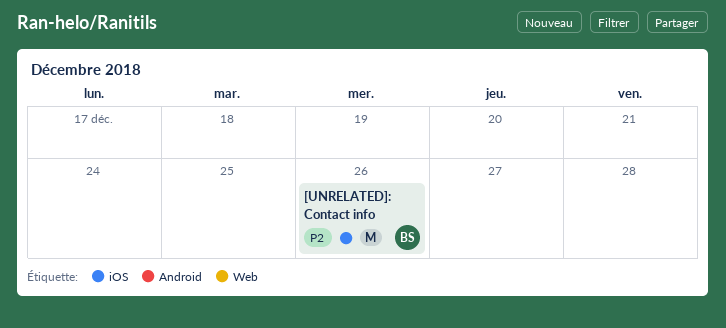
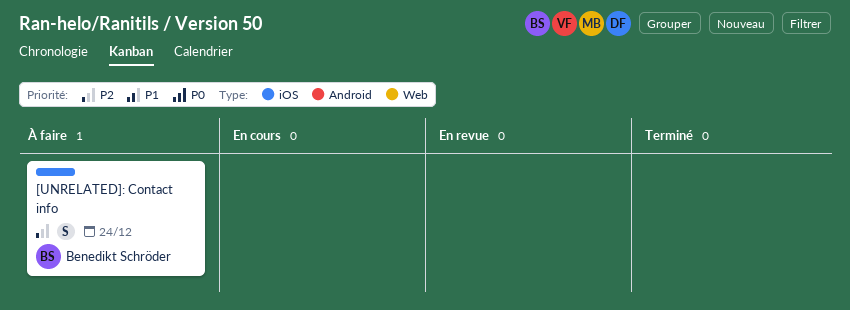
[UNRELATED]: Contact info, estimate: M -> S
[UNRELATED]: Contact info, due: Dec 26 -> Dec 24

